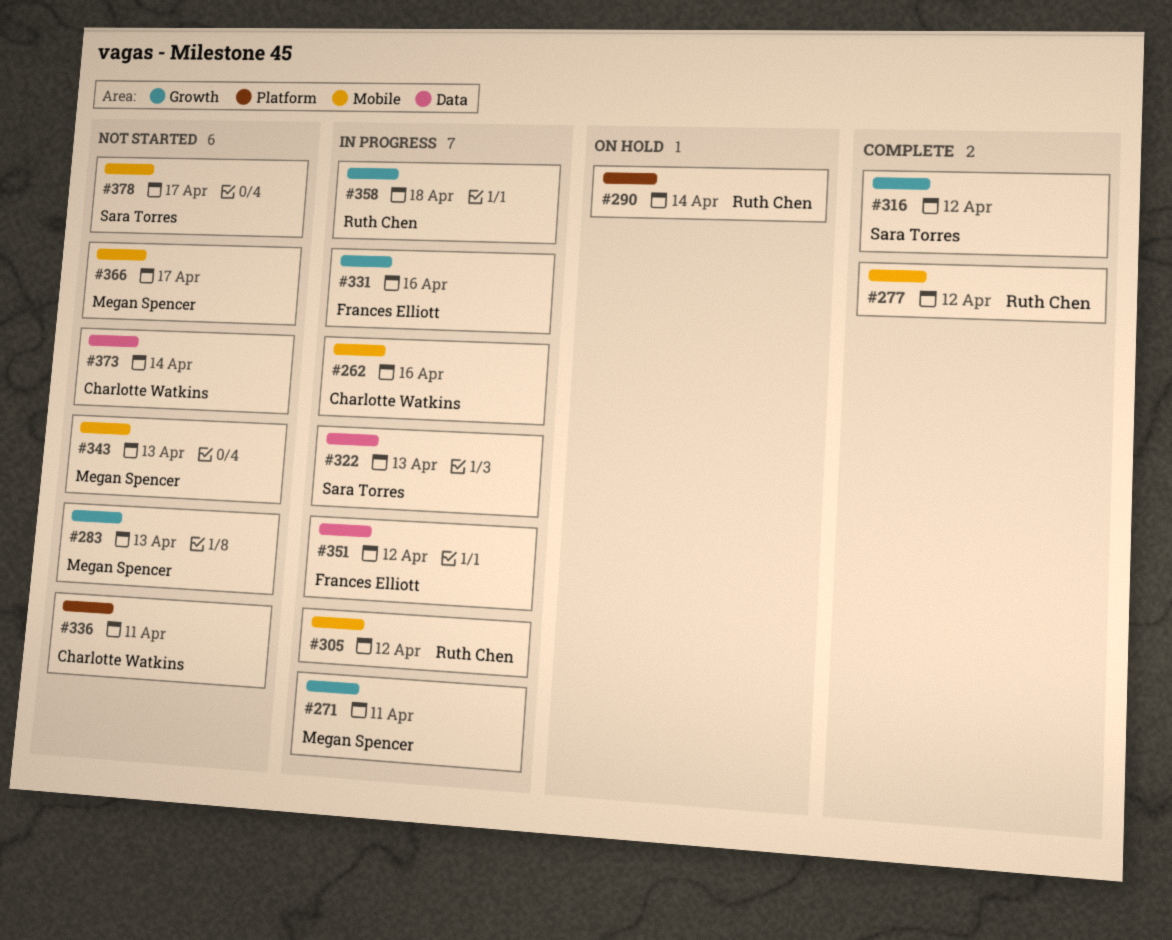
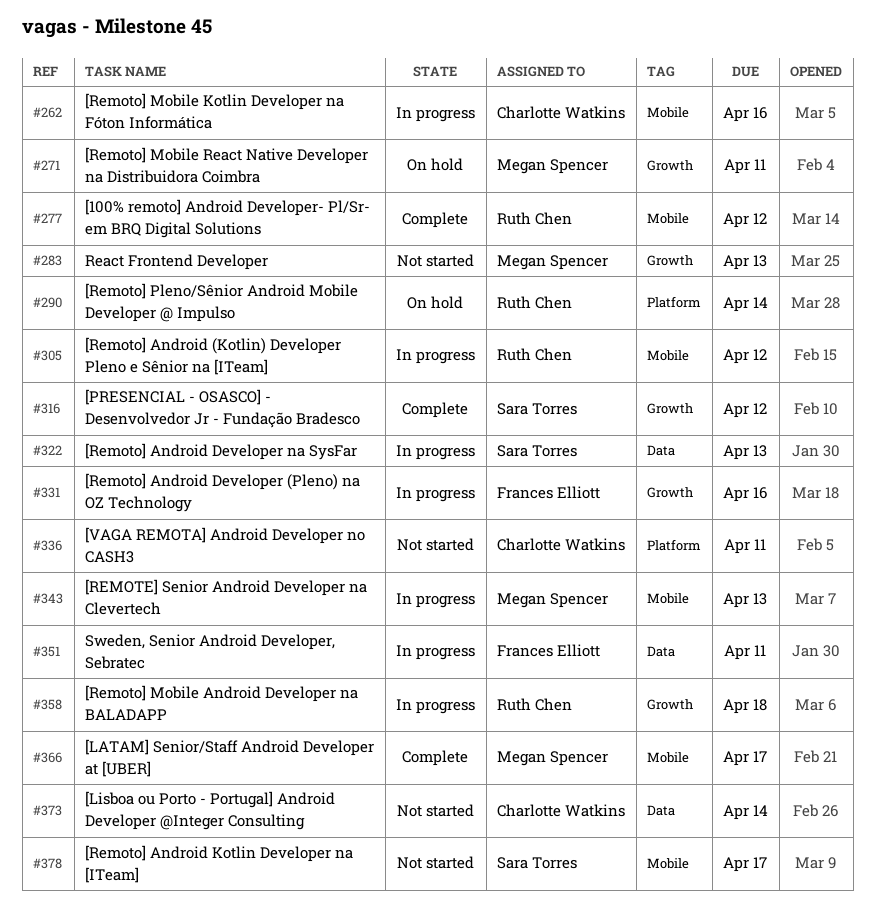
#271, status: In progress -> On hold
#343, status: Not started -> In progress
#351, due: Apr 12 -> Apr 11
#366, status: Not started -> Complete

